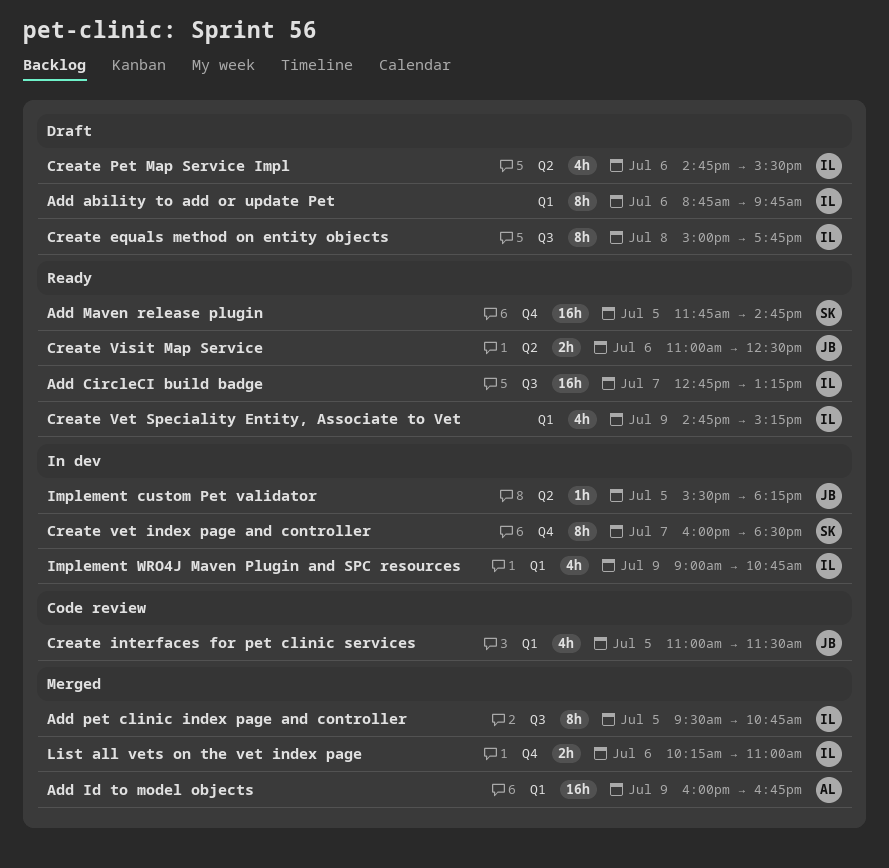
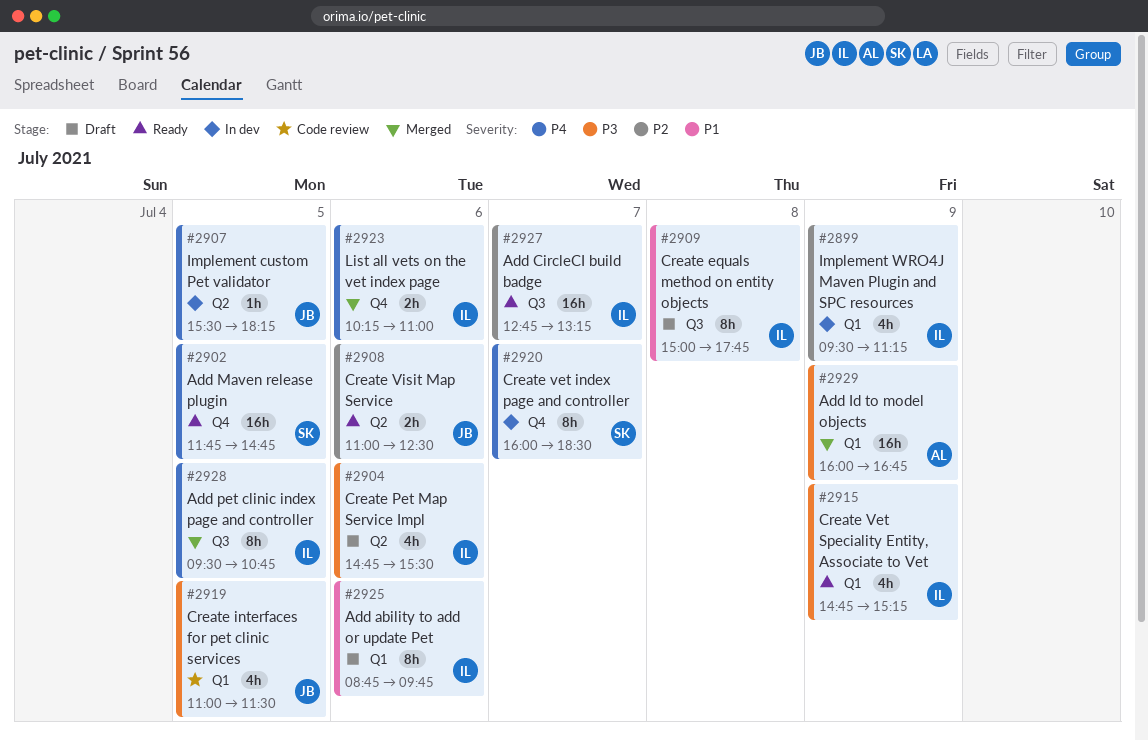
Implement WRO4J Maven Plugin and SPC resources, begins: 09:00 -> 09:30
Implement WRO4J Maven Plugin and SPC resources, ends: 10:45 -> 11:15

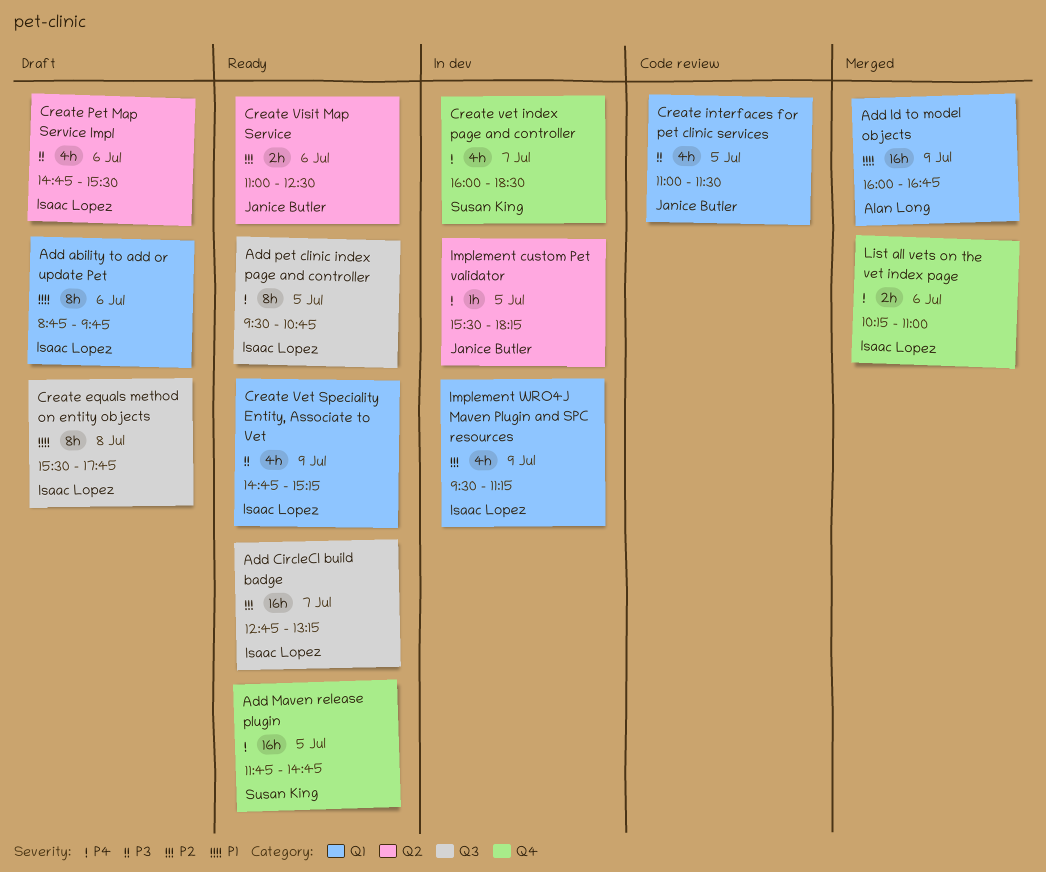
Add Id to model objects, priority: P3 -> P1
Add pet clinic index page and controller, status: Merged -> Ready
Create equals method on entity objects, begins: 15:00 -> 15:30
Create vet index page and controller, estimate: 8h -> 4h

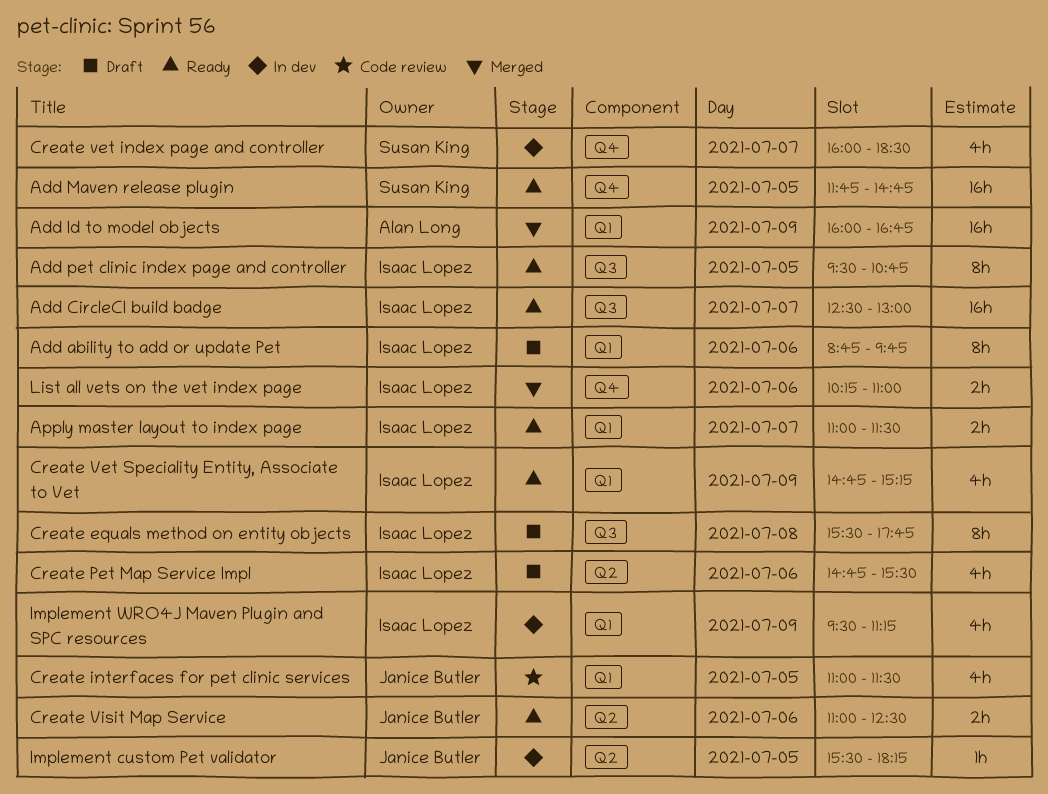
Add CircleCI build badge, begins: 12:45 -> 12:30
Add CircleCI build badge, ends: 13:15 -> 13:00
Apply master layout to index page: none -> present

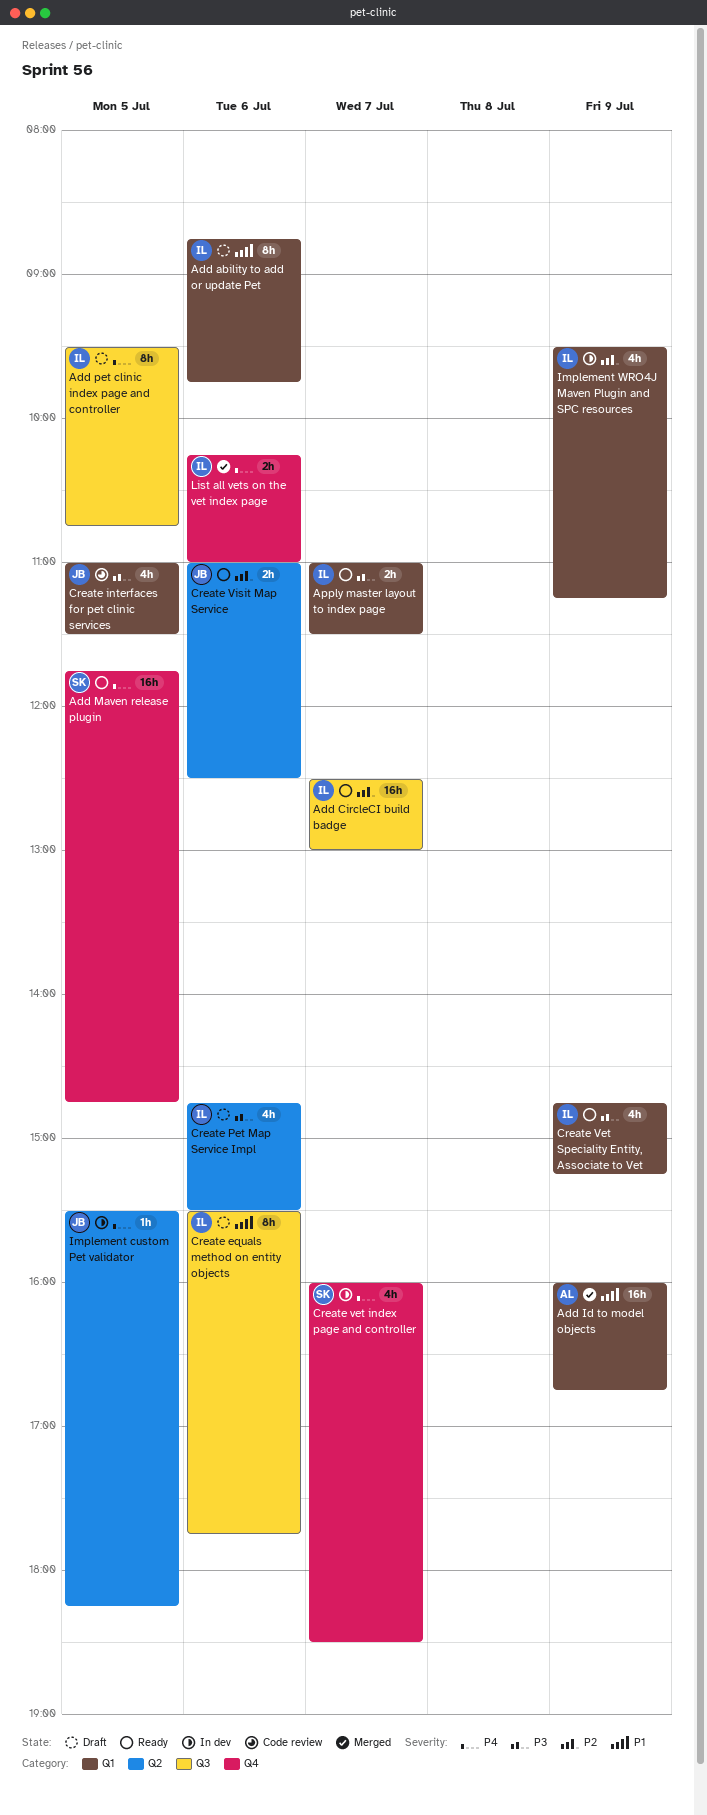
Add pet clinic index page and controller, status: Ready -> Draft
Create equals method on entity objects, day: Jul 8 -> Jul 6

